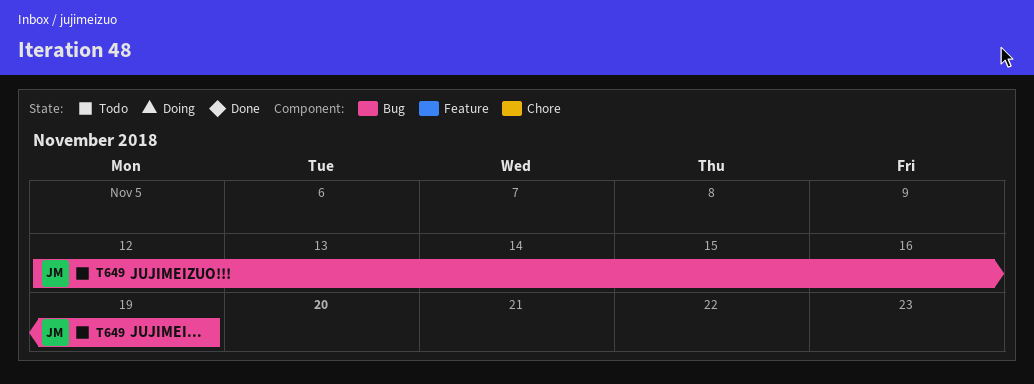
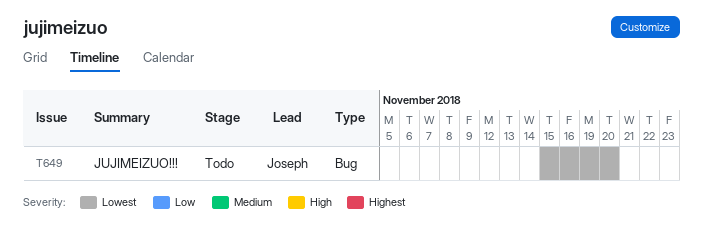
T649, start: Nov 12 -> Nov 15
T649, due: Nov 19 -> Nov 20

